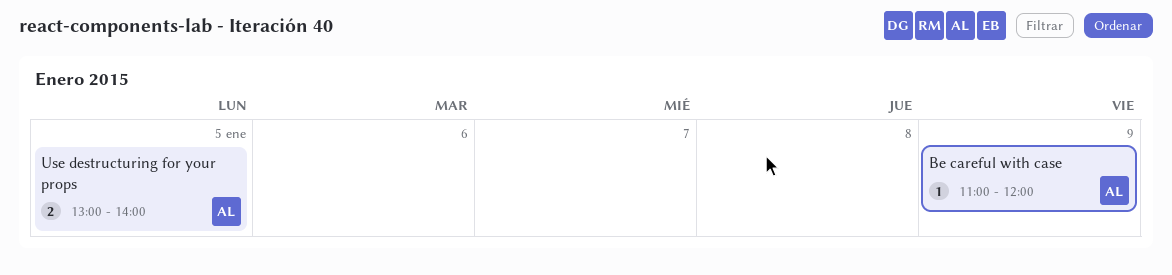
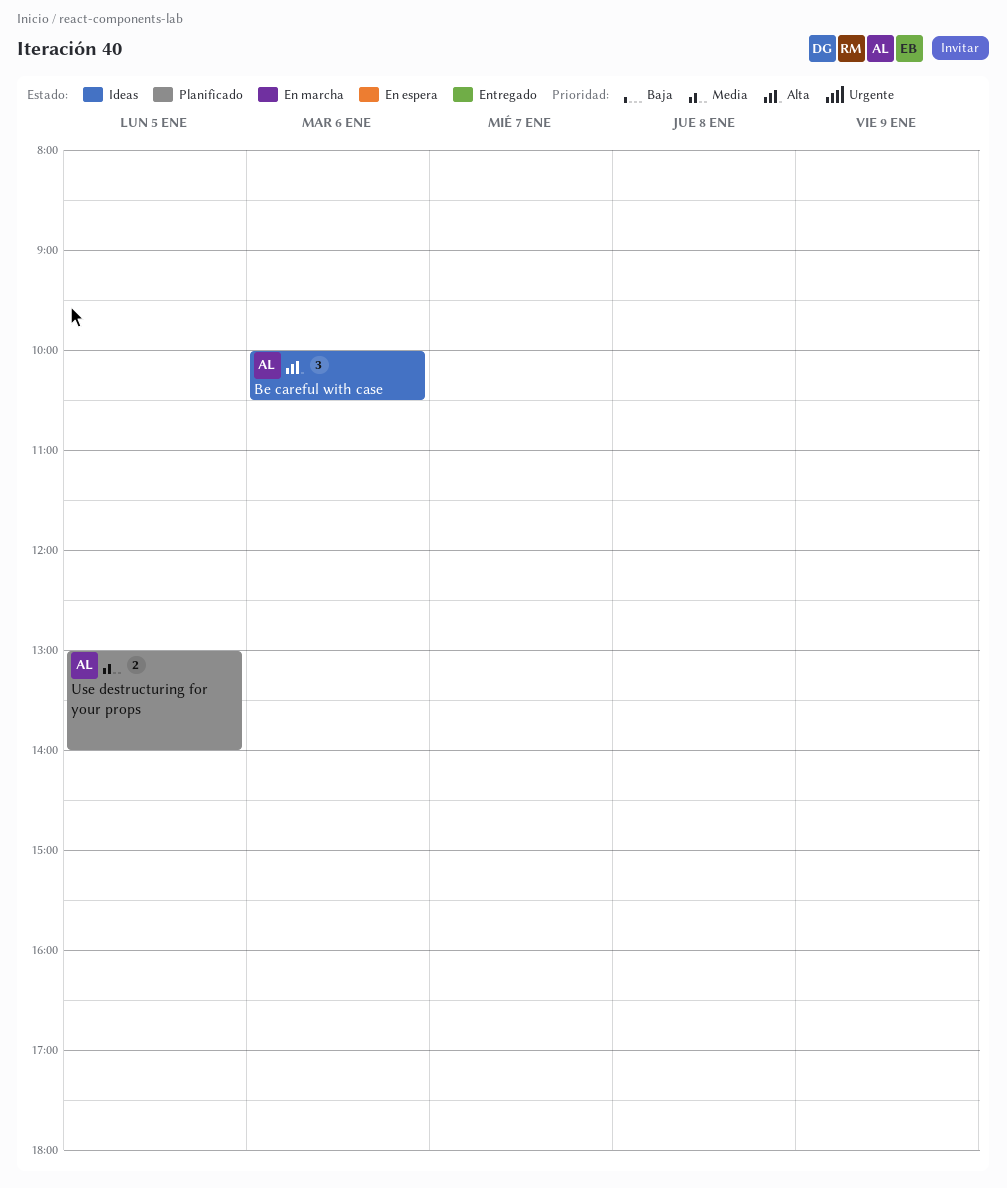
Be careful with case, estimate: 1 -> 3
Be careful with case, day: Jan 9 -> Jan 6
Be careful with case, begins: 11:00 -> 10:00
Be careful with case, ends: 12:00 -> 10:30

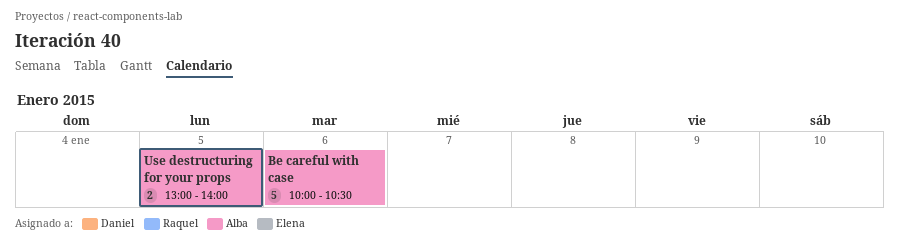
Be careful with case, estimate: 3 -> 5

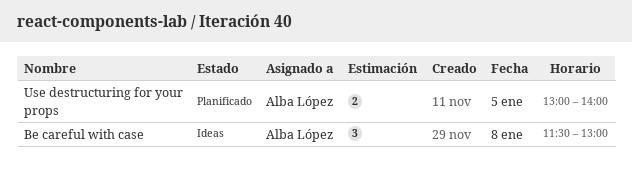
Be careful with case, estimate: 5 -> 3
Be careful with case, day: Jan 6 -> Jan 8
Be careful with case, begins: 10:00 -> 11:30
Be careful with case, ends: 10:30 -> 13:00

